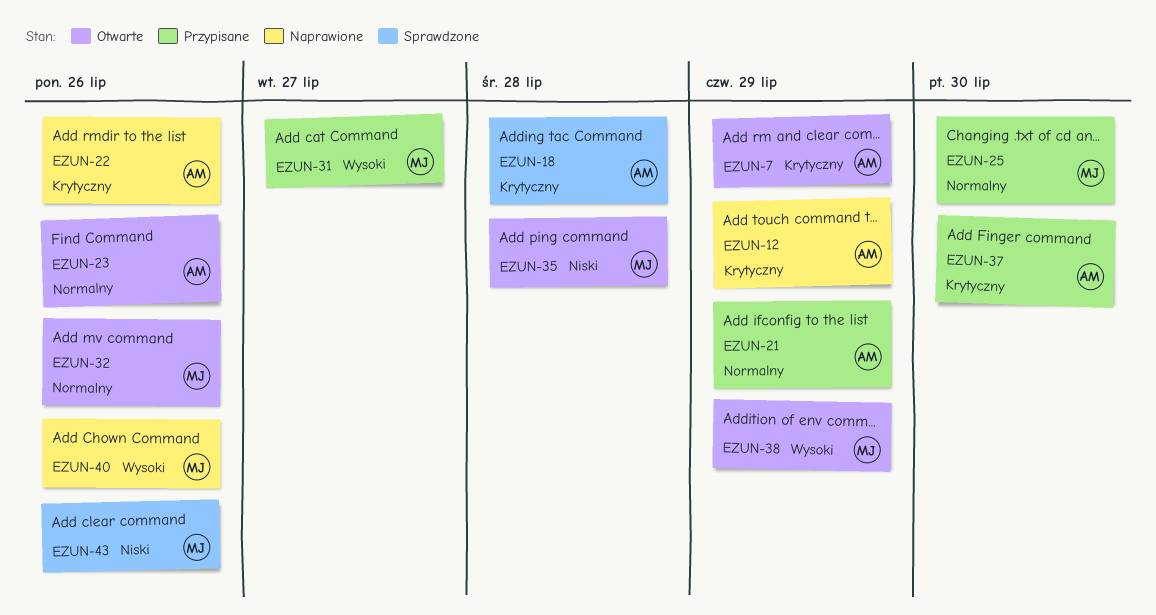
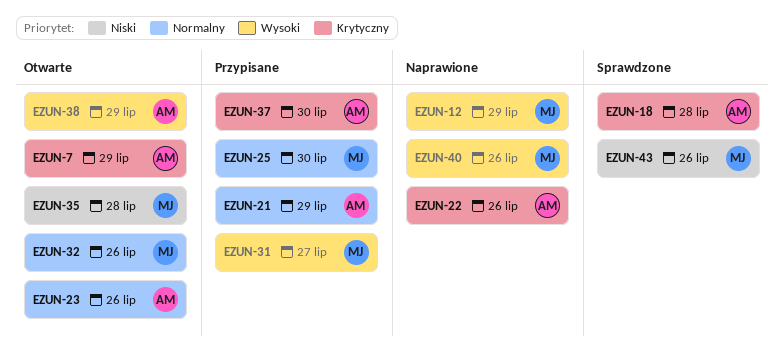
EZUN-12, owner: AM -> MJ
EZUN-12, priority: Krytyczny -> Wysoki
EZUN-38, owner: MJ -> AM

